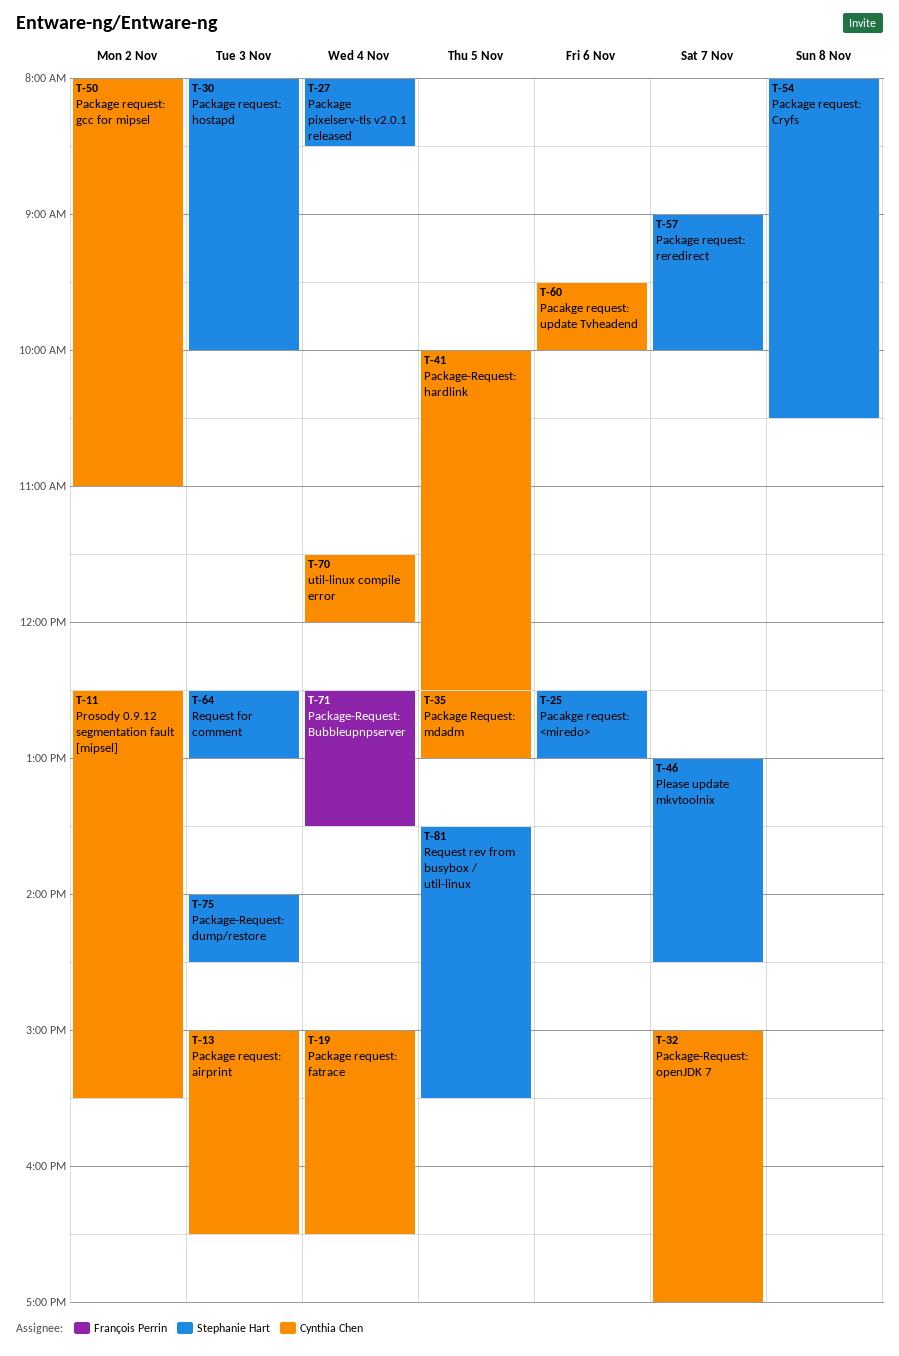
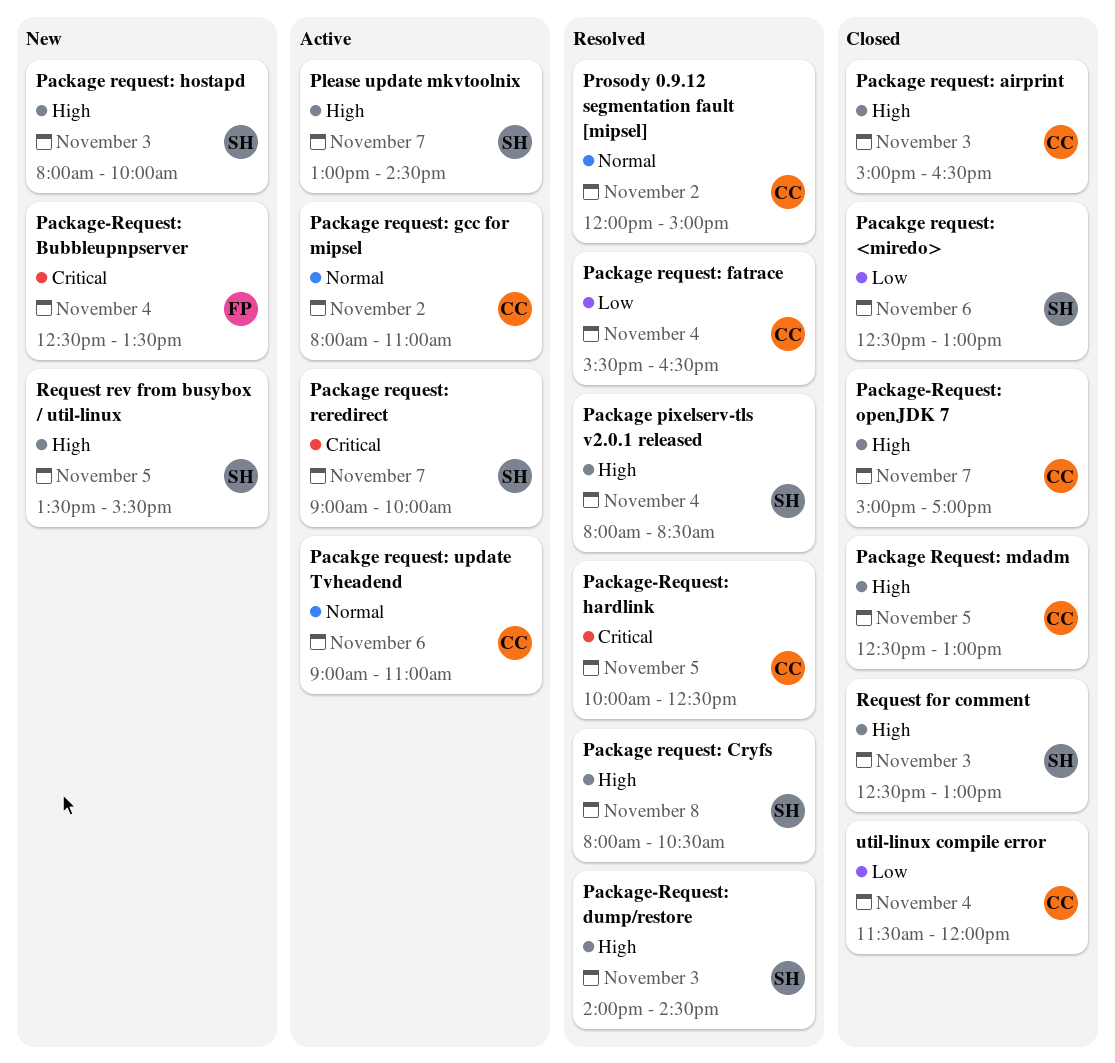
Pacakge request: update Tvheadend, begins: 09:30 -> 09:00
Pacakge request: update Tvheadend, ends: 10:00 -> 11:00
Package request: fatrace, begins: 15:00 -> 15:30
Prosody 0.9.12 segmentation fault [mipsel], begins: 12:30 -> 12:00
Prosody 0.9.12 segmentation fault [mipsel], ends: 15:30 -> 15:00

